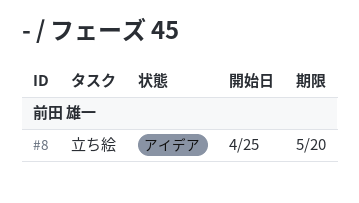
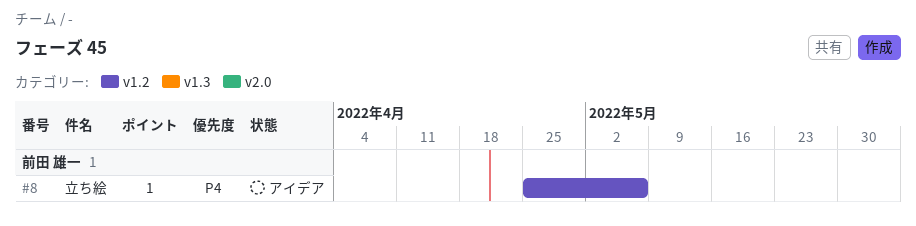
#8, due: May 20 -> May 6

